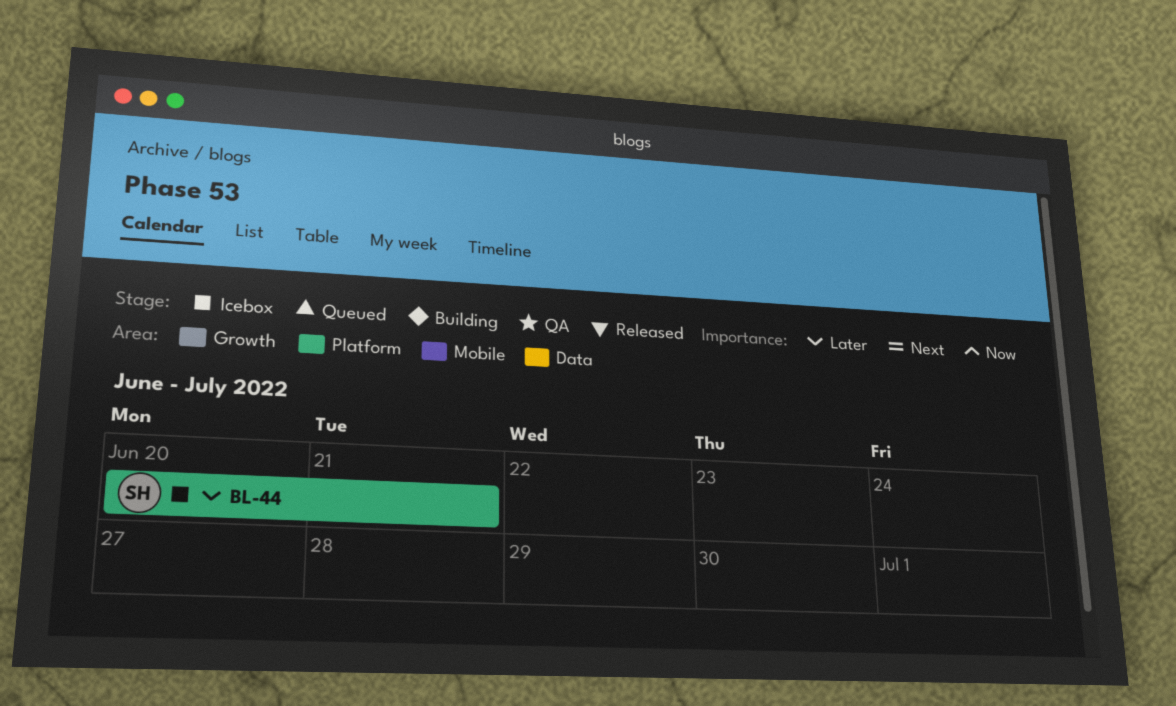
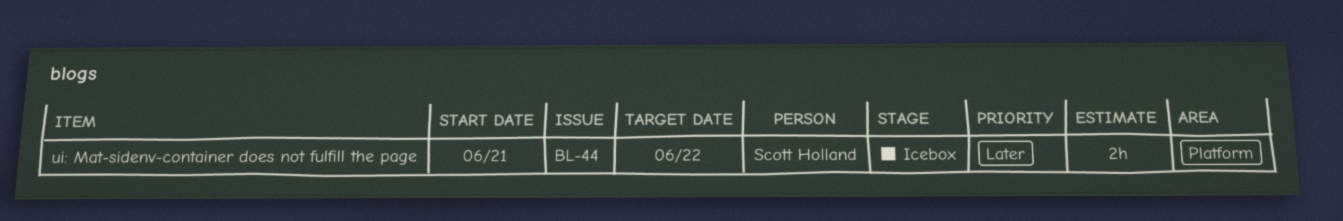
BL-44, start: Jun 20 -> Jun 21
BL-44, due: Jun 21 -> Jun 22

